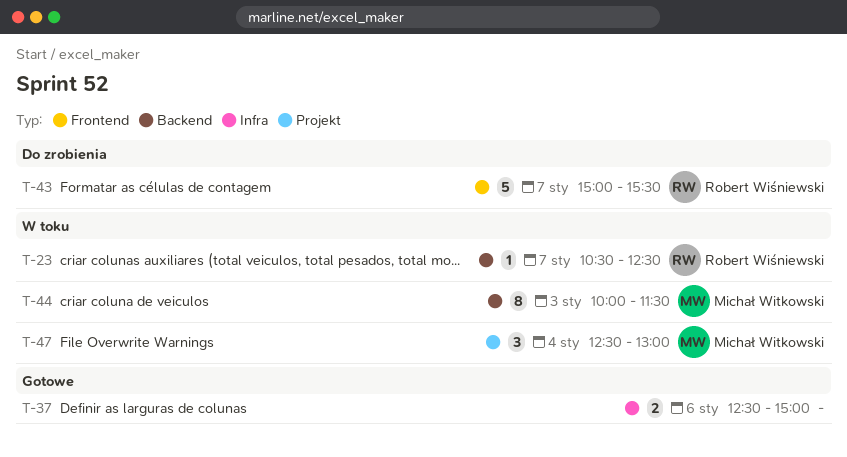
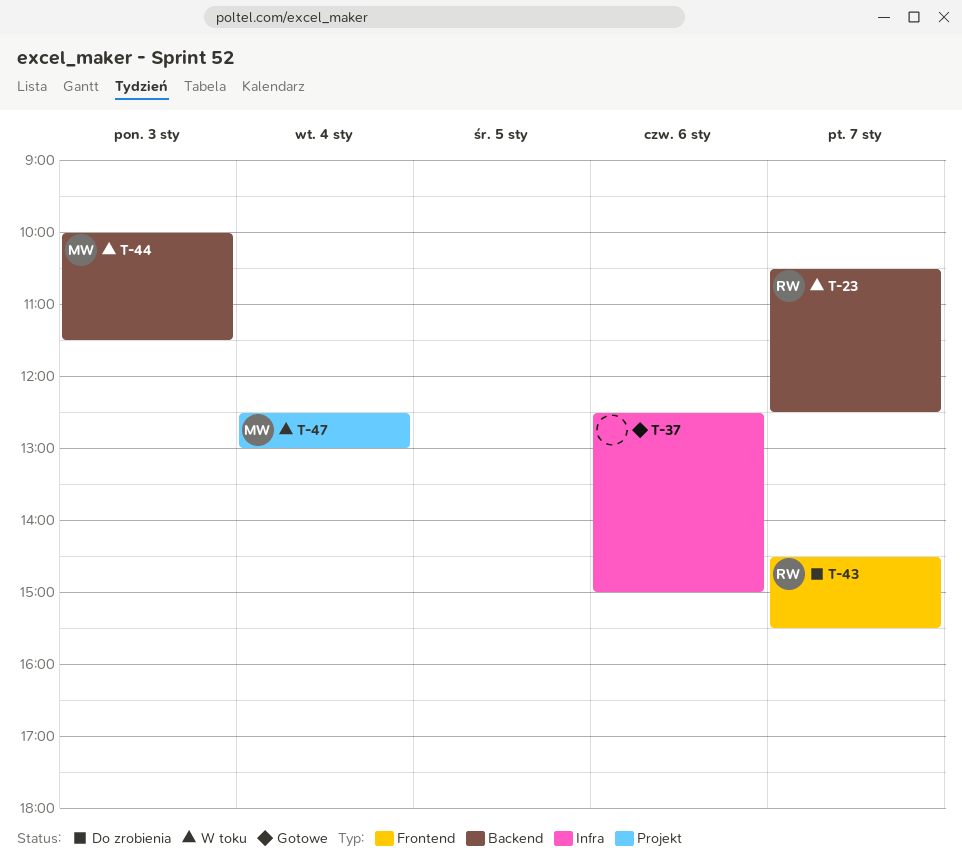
T-43, begins: 15:00 -> 14:30

